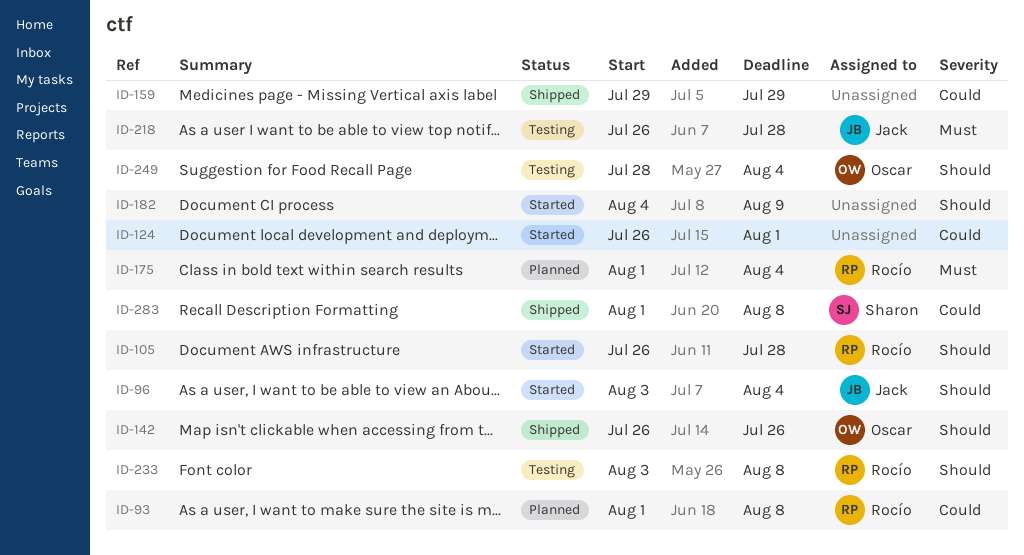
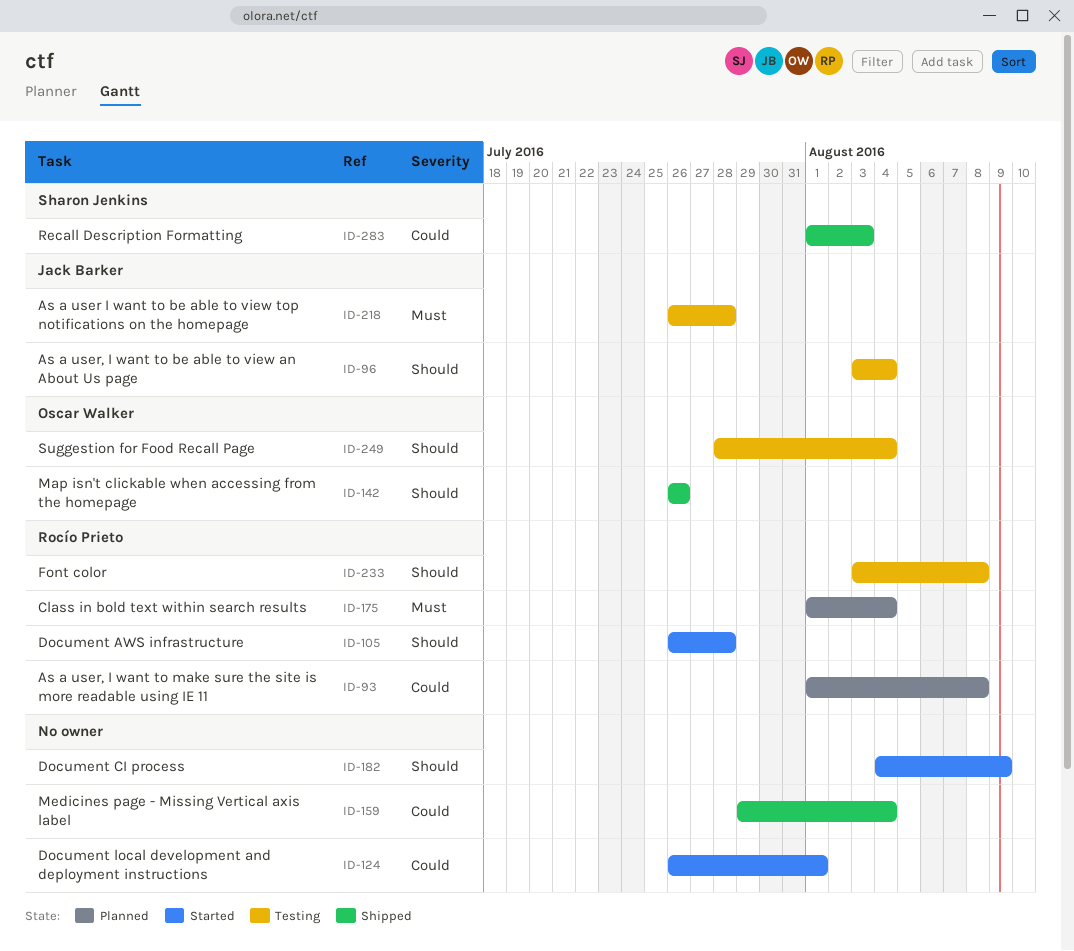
ID-96, status: Started -> Testing
ID-159, due: Jul 29 -> Aug 4
ID-283, due: Aug 8 -> Aug 3

